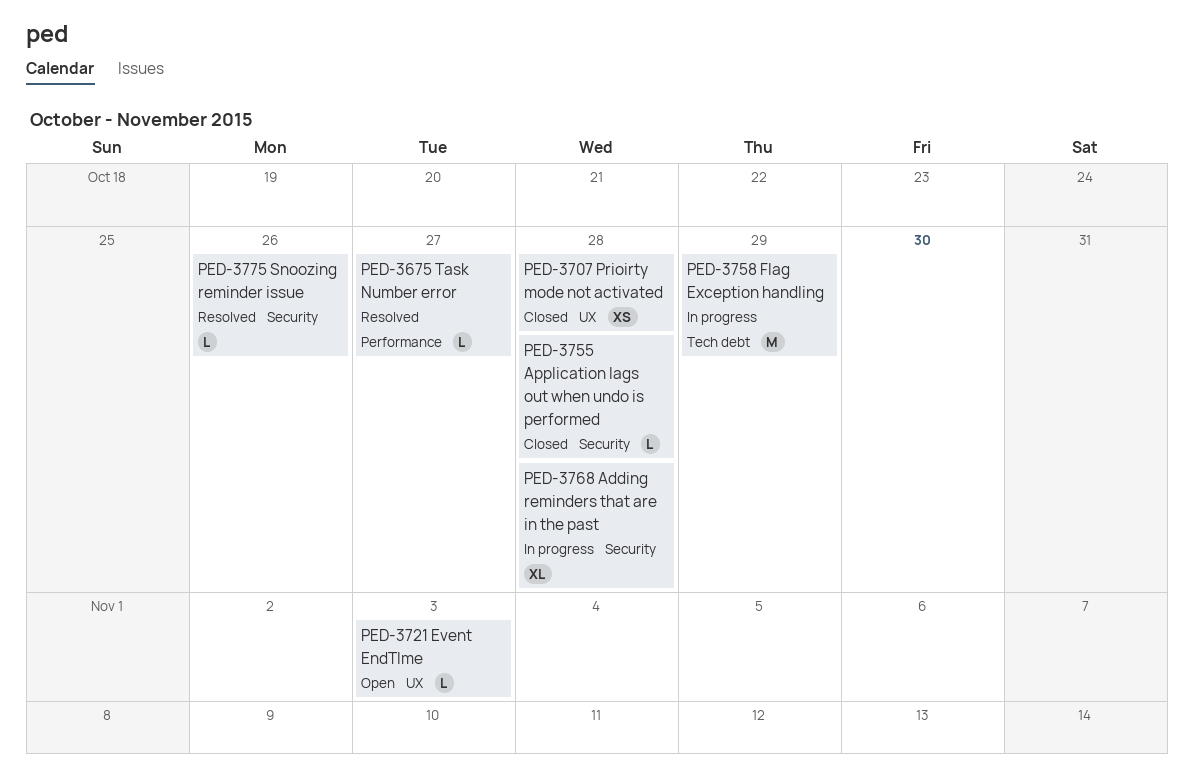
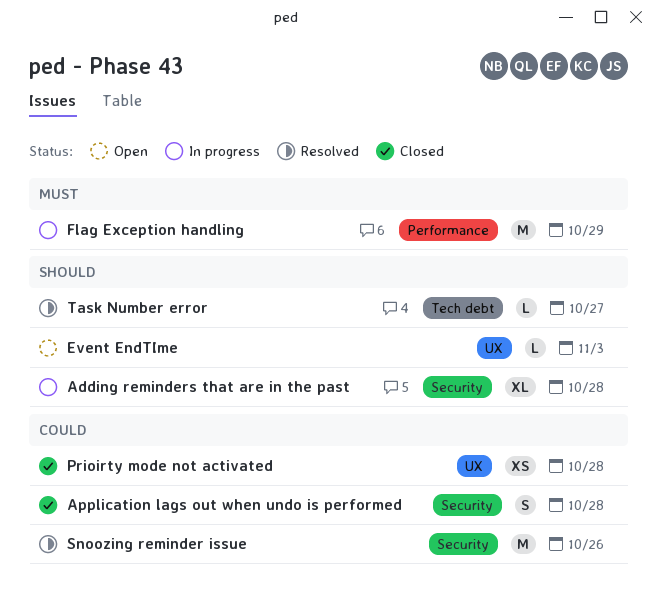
Application lags out when undo is performed, estimate: L -> S
Flag Exception handling, label: Tech debt -> Performance
Snoozing reminder issue, estimate: L -> M
Task Number error, label: Performance -> Tech debt

